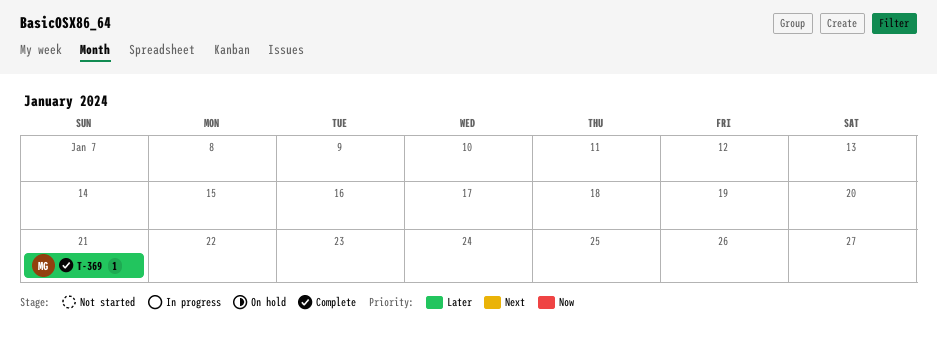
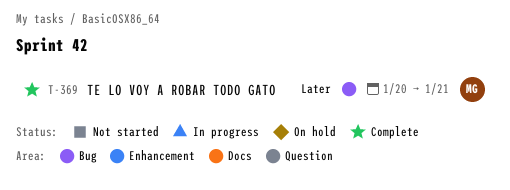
T-369, start: Jan 21 -> Jan 20

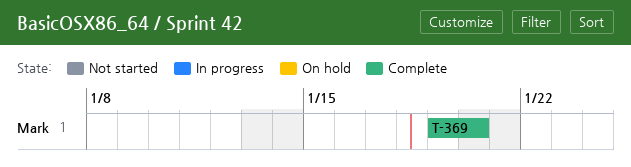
T-369, start: Jan 20 -> Jan 19
T-369, due: Jan 21 -> Jan 20

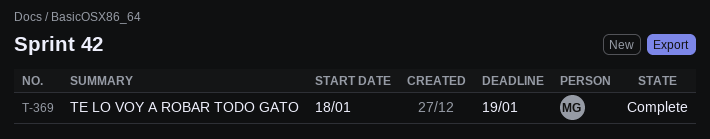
T-369, start: Jan 19 -> Jan 18
T-369, due: Jan 20 -> Jan 19

